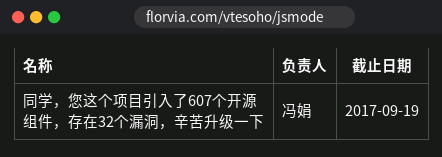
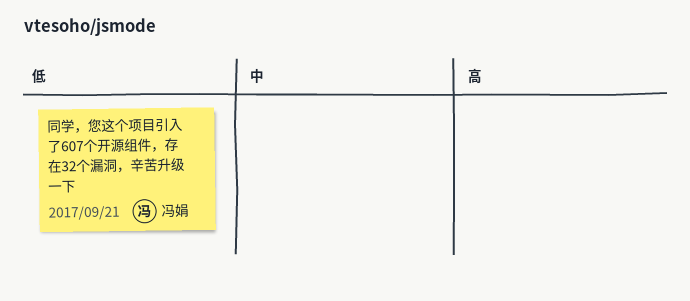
同学，您这个项目引入了607个开源组件，存在32个漏洞，辛苦升级一下, due: Sep 19 -> Sep 21

